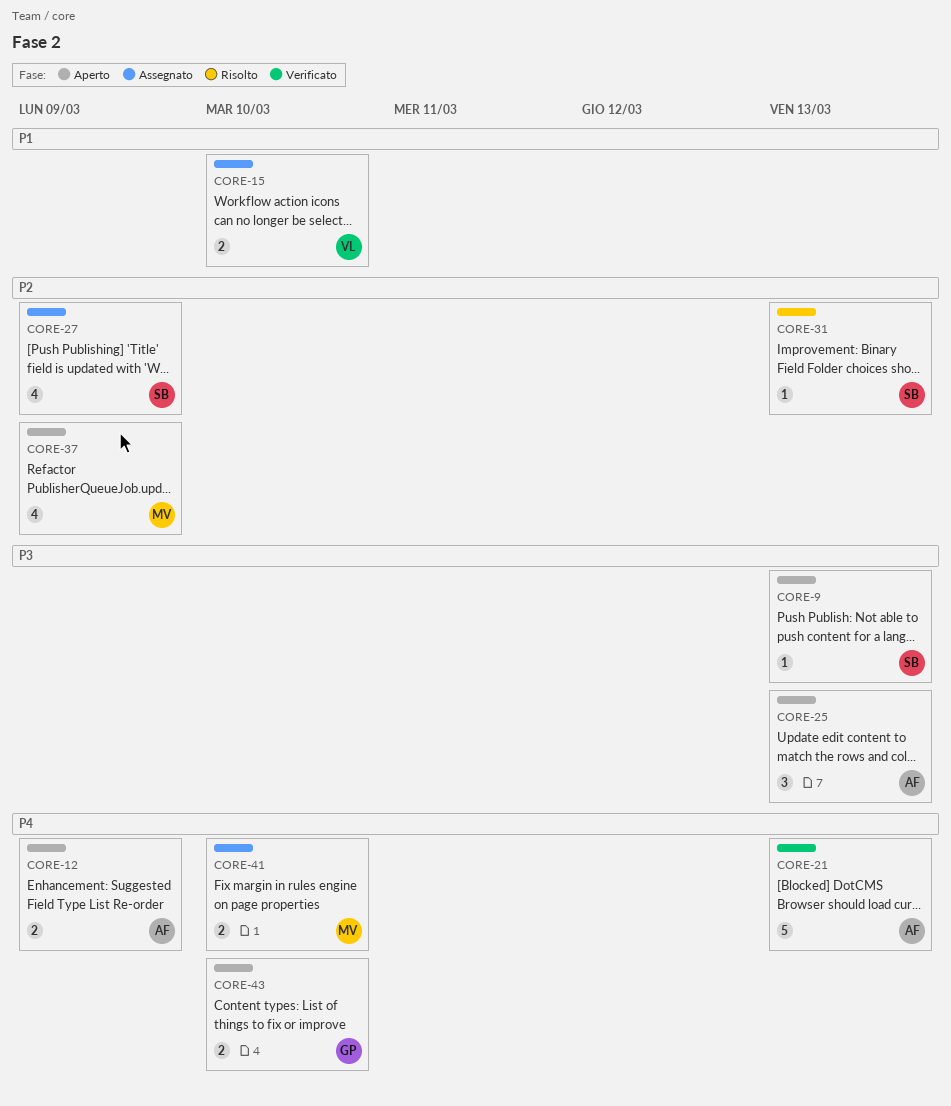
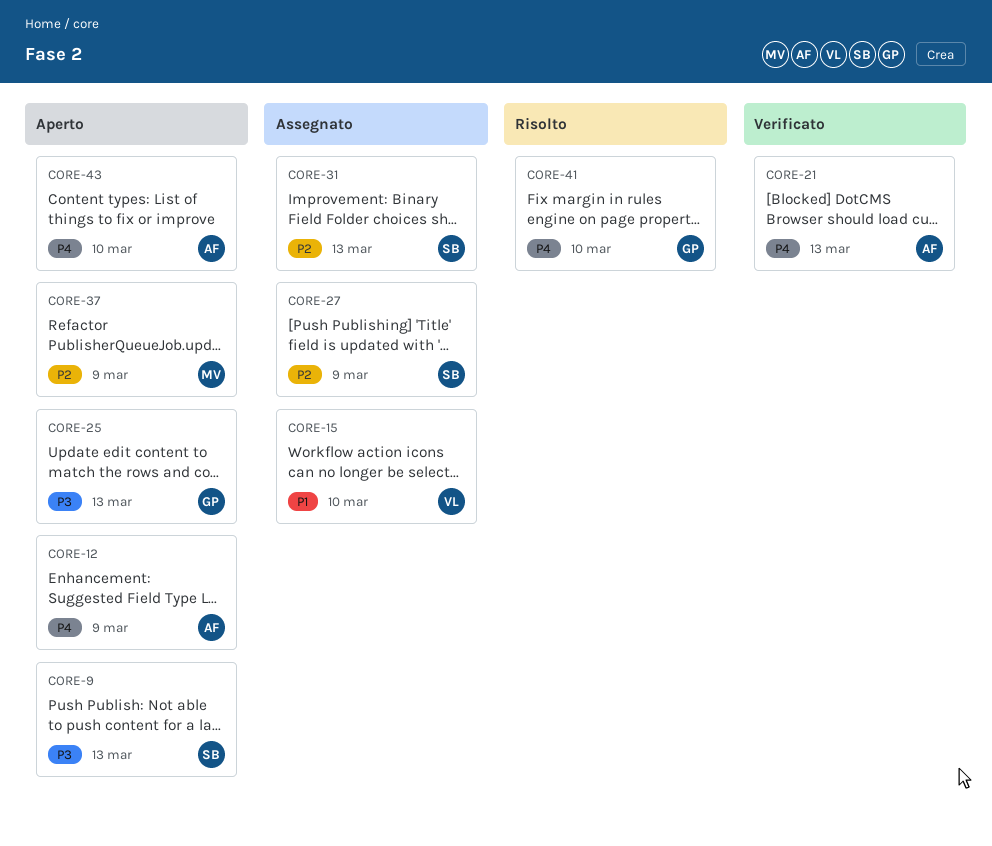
CORE-25, owner: AF -> GP
CORE-31, status: Risolto -> Assegnato
CORE-41, status: Assegnato -> Risolto
CORE-41, owner: MV -> GP
CORE-43, owner: GP -> AF

